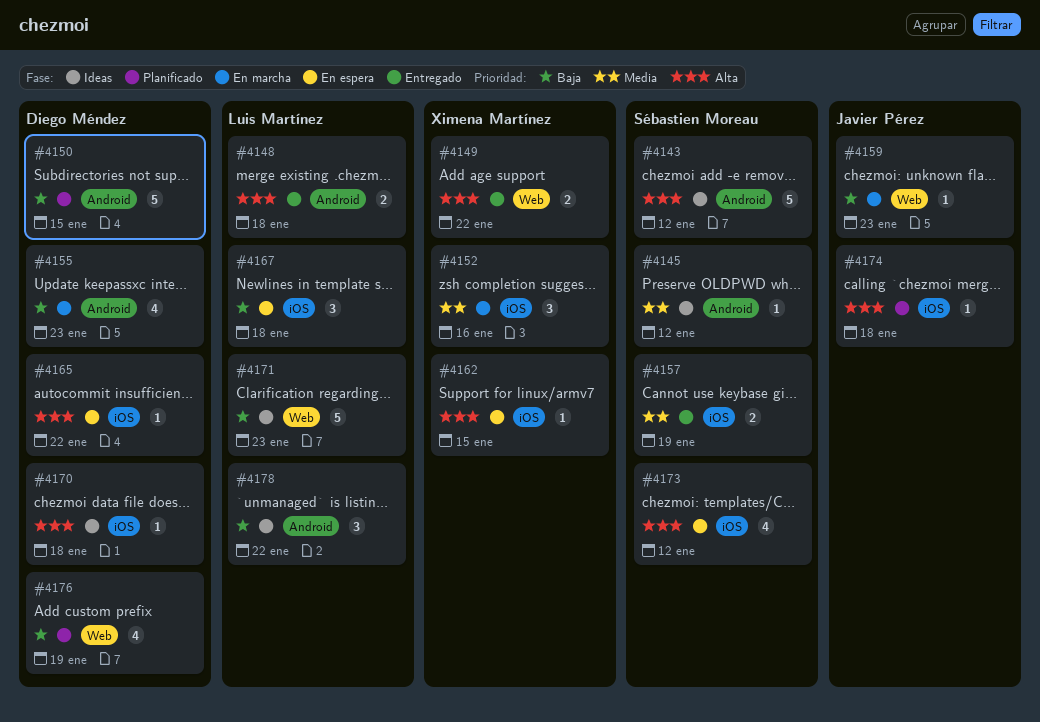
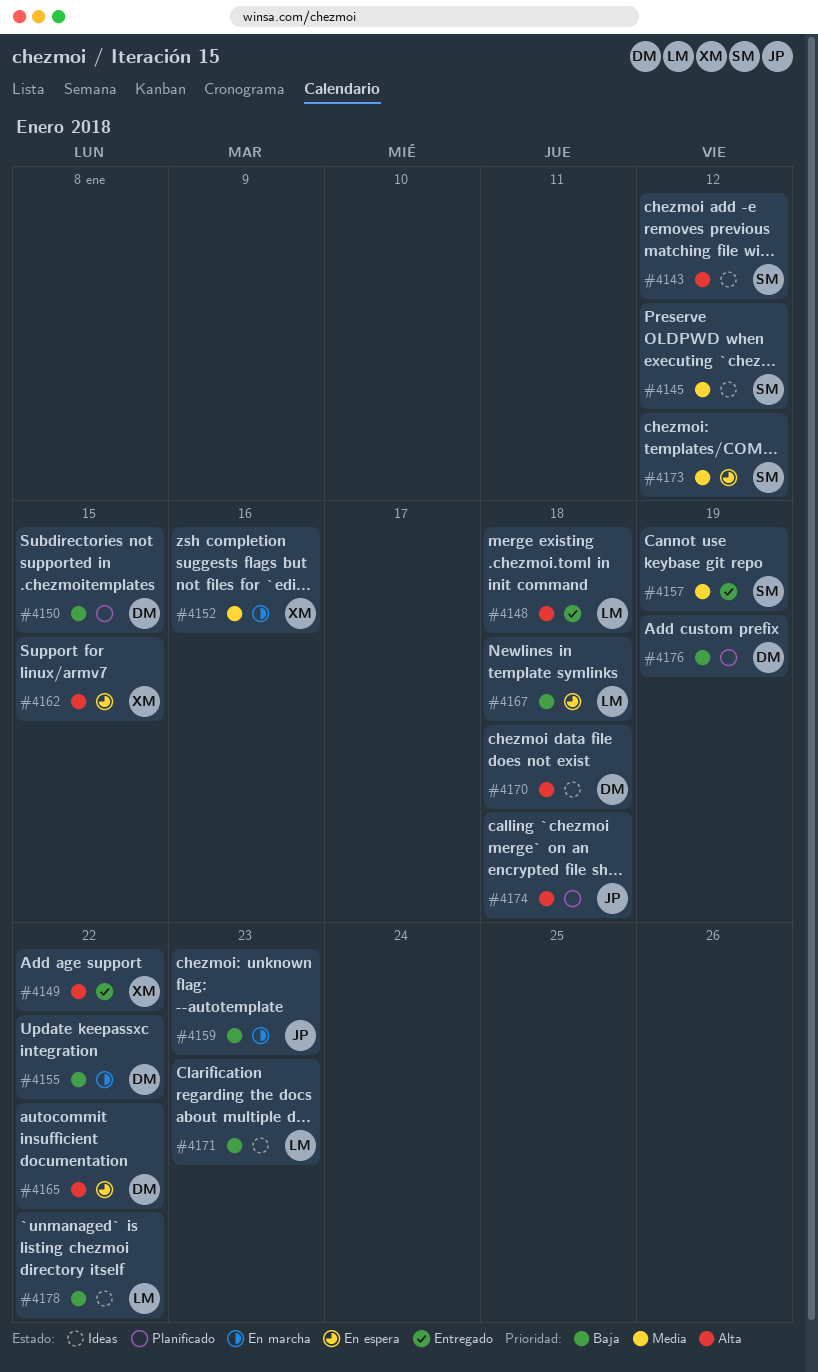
#4155, due: Jan 23 -> Jan 22
#4173, priority: Alta -> Media

